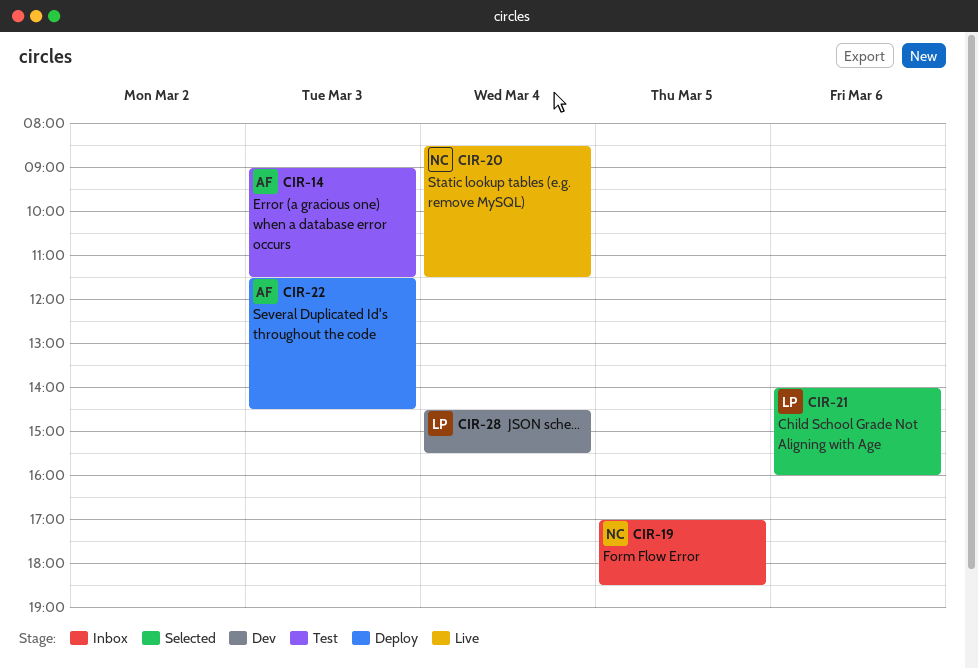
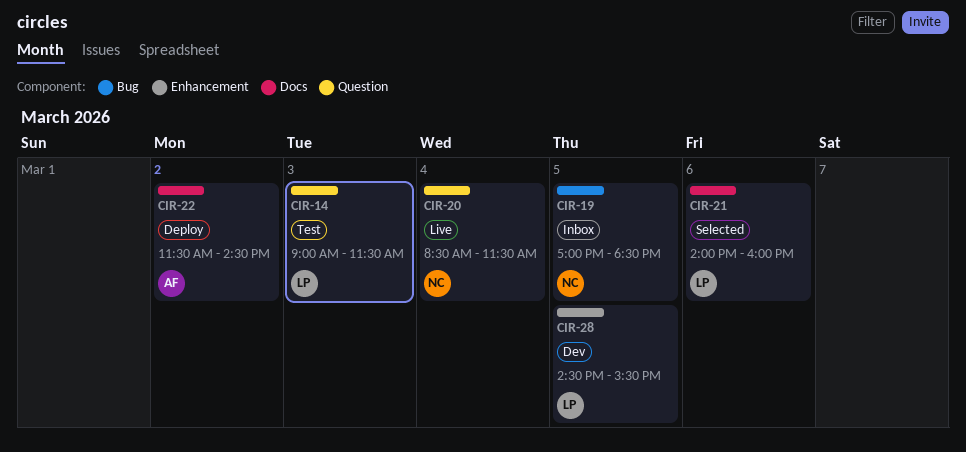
CIR-14, owner: AF -> LP
CIR-22, day: Mar 3 -> Mar 2
CIR-28, day: Mar 4 -> Mar 5

